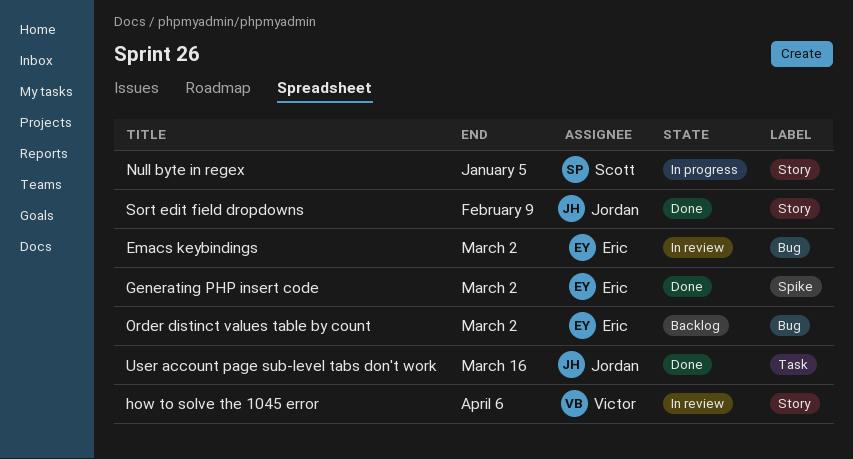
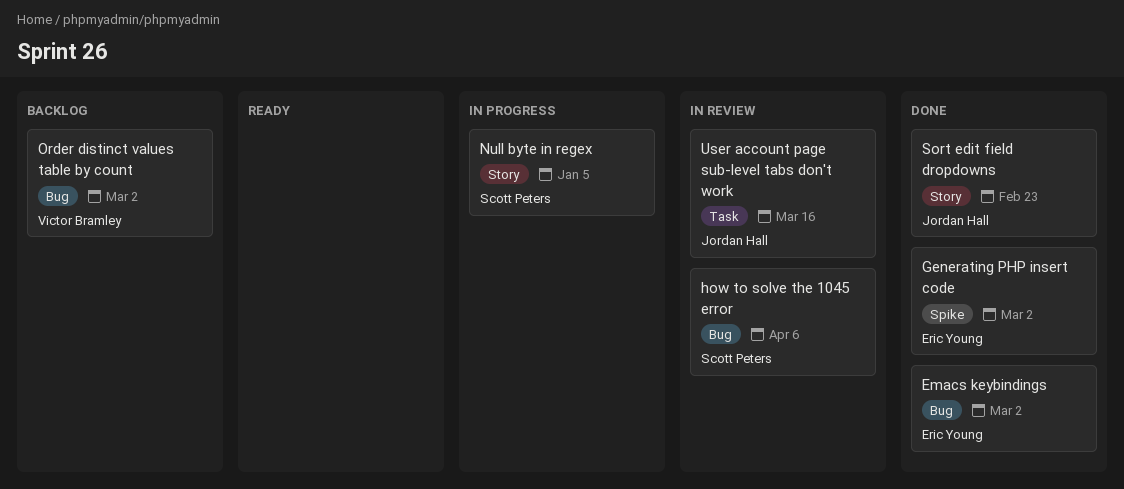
Emacs keybindings, status: In review -> Done
how to solve the 1045 error, owner: Victor Bramley -> Scott Peters
how to solve the 1045 error, label: Story -> Bug
Order distinct values table by count, owner: Eric Young -> Victor Bramley
Sort edit field dropdowns, due: Feb 9 -> Feb 23
User account page sub-level tabs don't work, status: Done -> In review

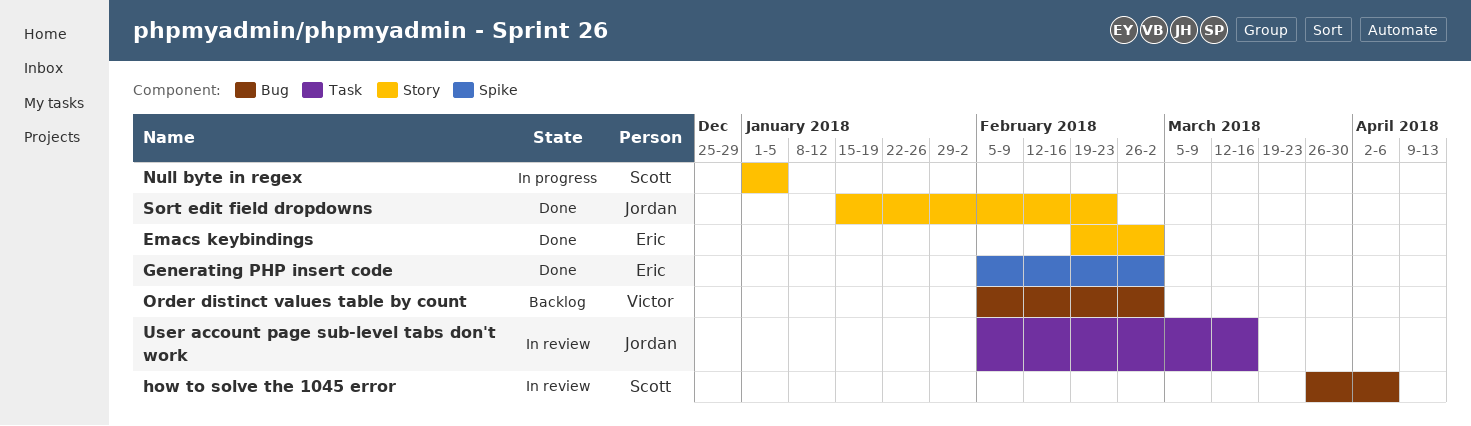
Emacs keybindings, label: Bug -> Story

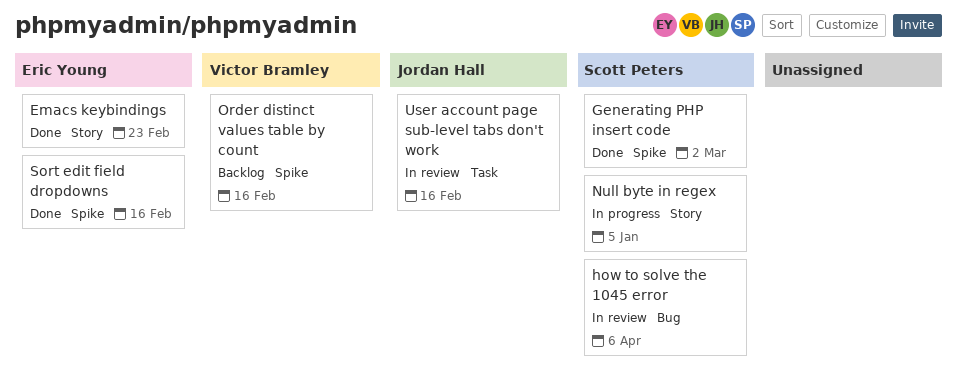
Emacs keybindings, due: Mar 2 -> Feb 23
Generating PHP insert code, owner: Eric Young -> Scott Peters
Order distinct values table by count, label: Bug -> Spike
Order distinct values table by count, due: Mar 2 -> Feb 16
Sort edit field dropdowns, owner: Jordan Hall -> Eric Young
Sort edit field dropdowns, label: Story -> Spike
Sort edit field dropdowns, due: Feb 23 -> Feb 16
User account page sub-level tabs don't work, due: Mar 16 -> Feb 16

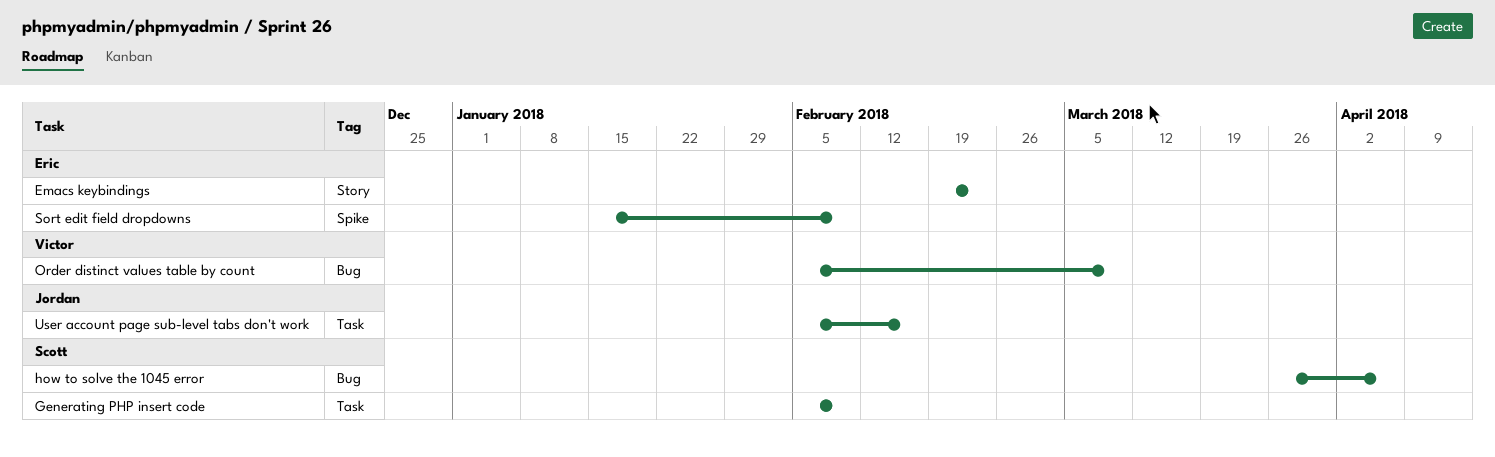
Generating PHP insert code, label: Spike -> Task
Generating PHP insert code, due: Mar 2 -> Feb 9
Null byte in regex: present -> none
Order distinct values table by count, label: Spike -> Bug
Order distinct values table by count, due: Feb 16 -> Mar 9
Sort edit field dropdowns, due: Feb 16 -> Feb 9

